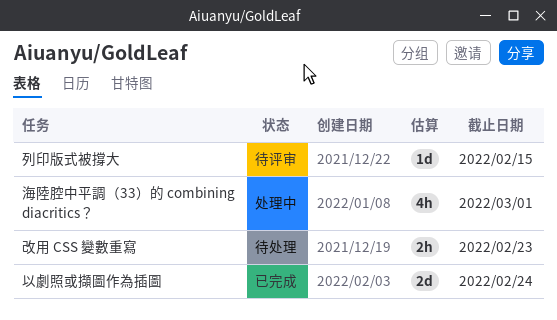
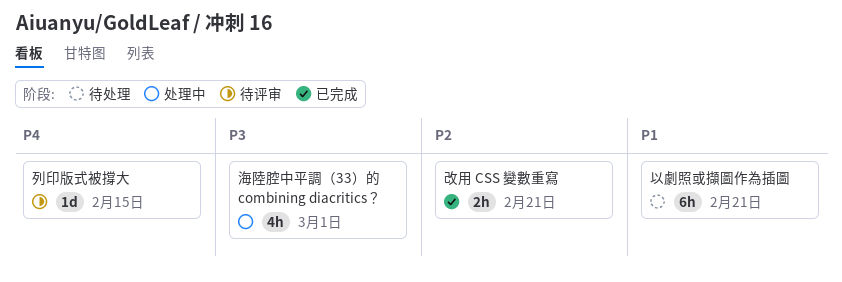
以劇照或擷圖作為插圖, status: 已完成 -> 待处理
以劇照或擷圖作為插圖, estimate: 2d -> 6h
以劇照或擷圖作為插圖, due: Feb 24 -> Feb 21
改用 CSS 變數重寫, status: 待处理 -> 已完成
改用 CSS 變數重寫, due: Feb 23 -> Feb 21

